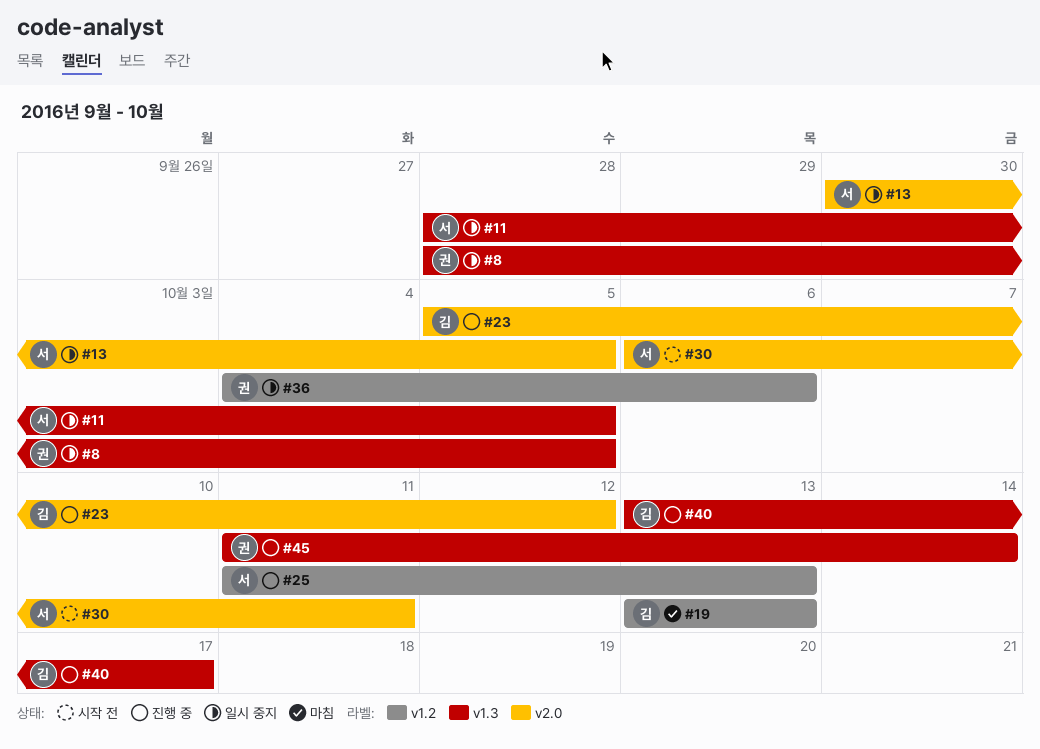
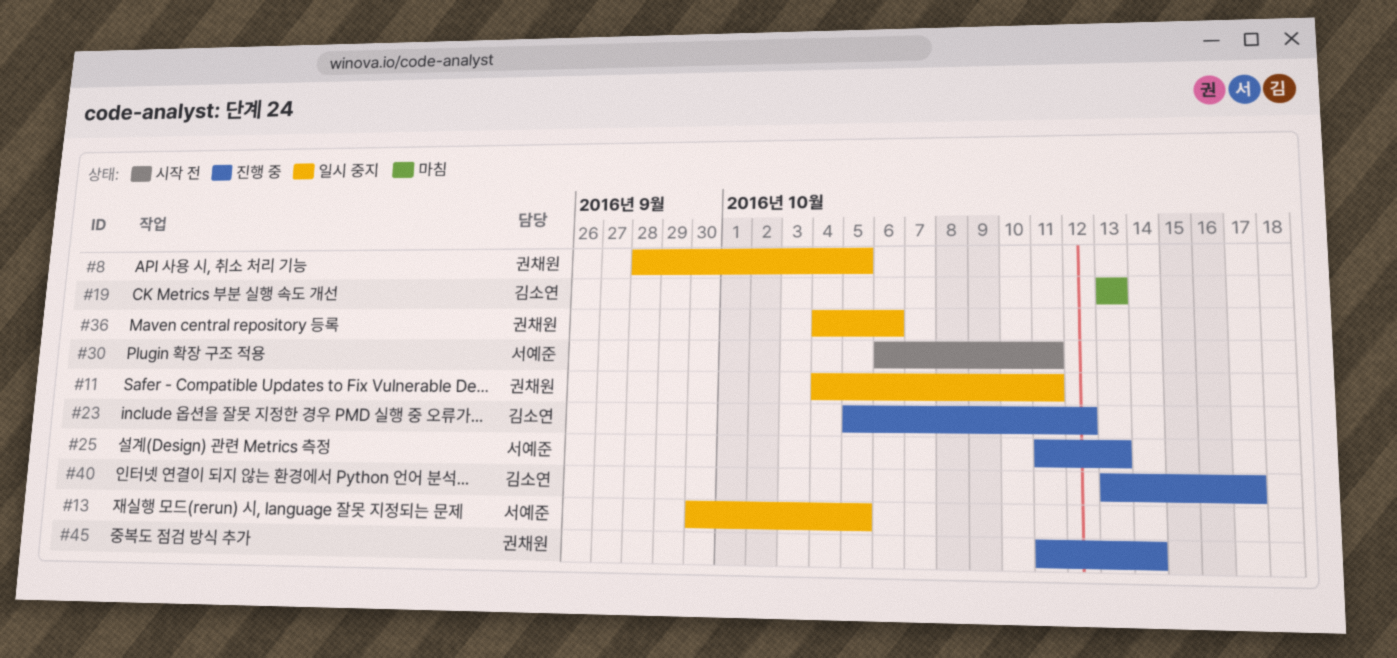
#11, owner: 서예준 -> 권채원
#11, start: Sep 28 -> Oct 4
#11, due: Oct 5 -> Oct 11

